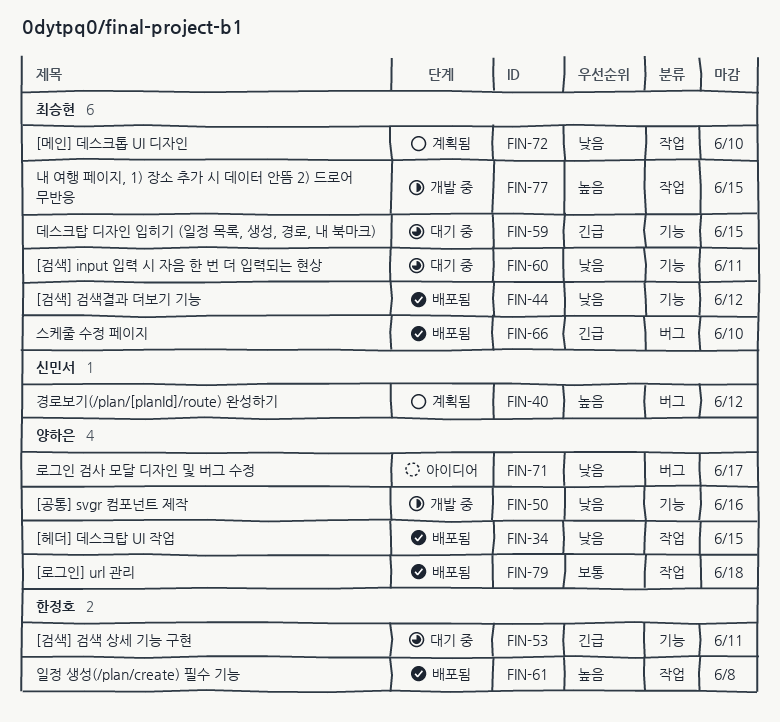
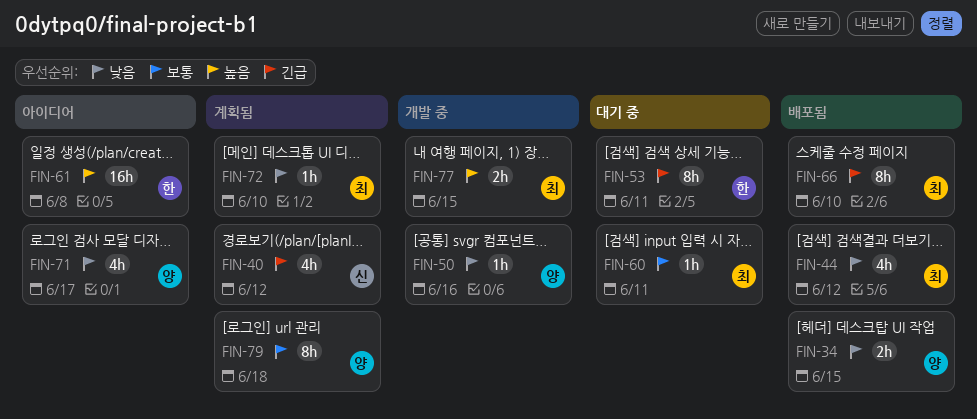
FIN-40, priority: 높음 -> 긴급
FIN-59: present -> none
FIN-60, priority: 낮음 -> 보통
FIN-61, status: 배포됨 -> 아이디어
FIN-79, status: 배포됨 -> 계획됨

